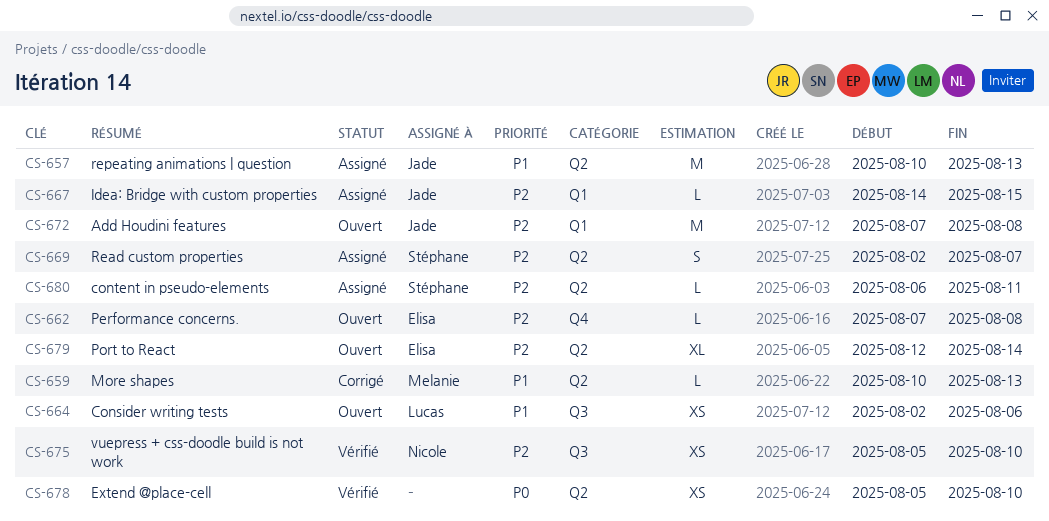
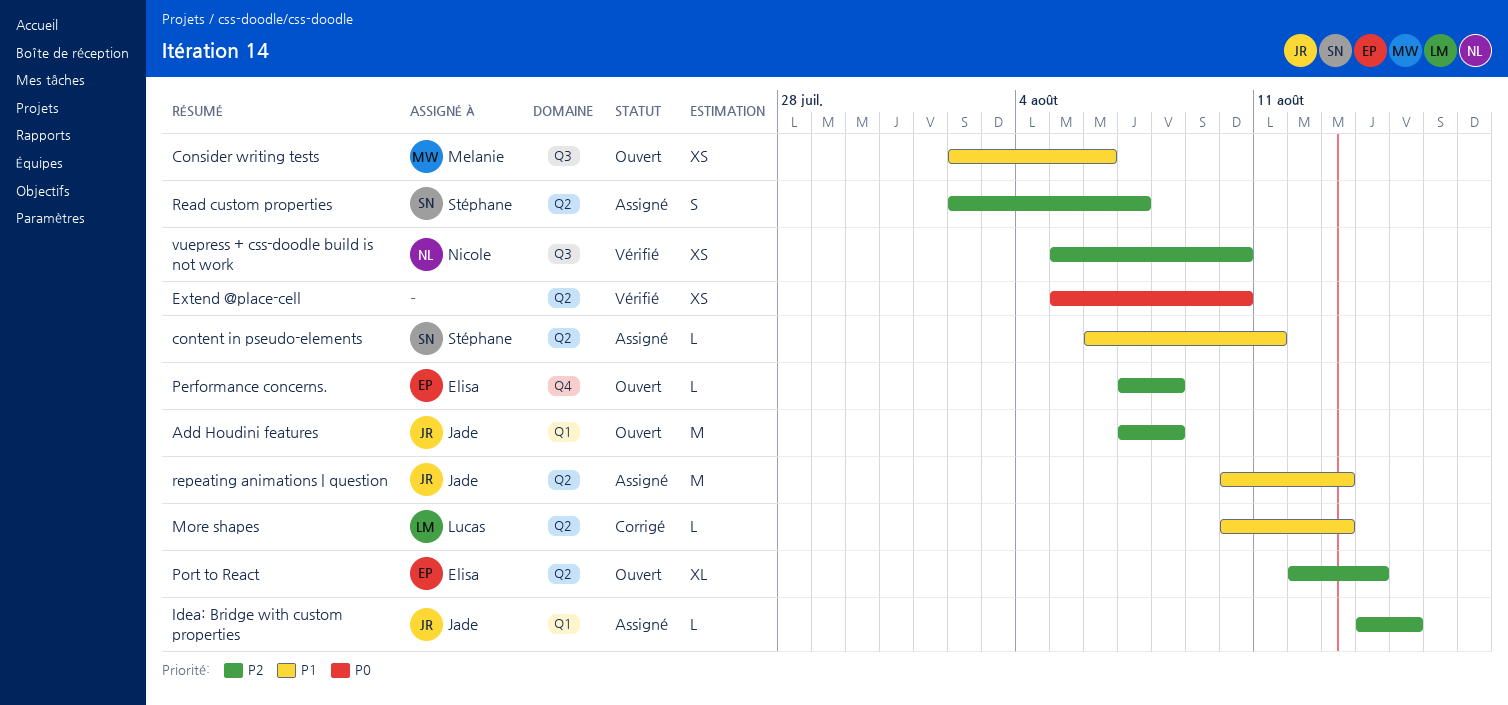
Consider writing tests, owner: Lucas -> Melanie
content in pseudo-elements, priority: P2 -> P1
More shapes, owner: Melanie -> Lucas

